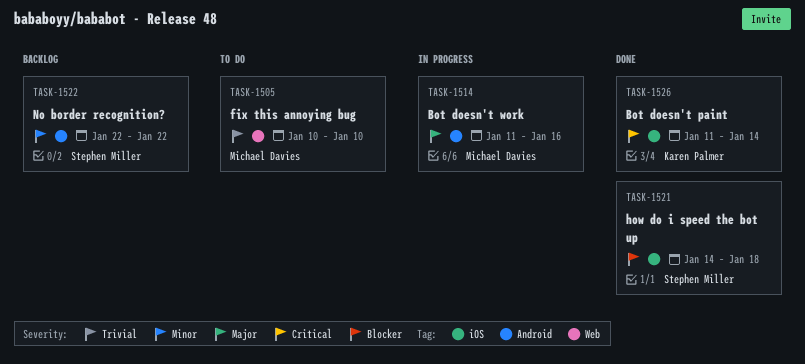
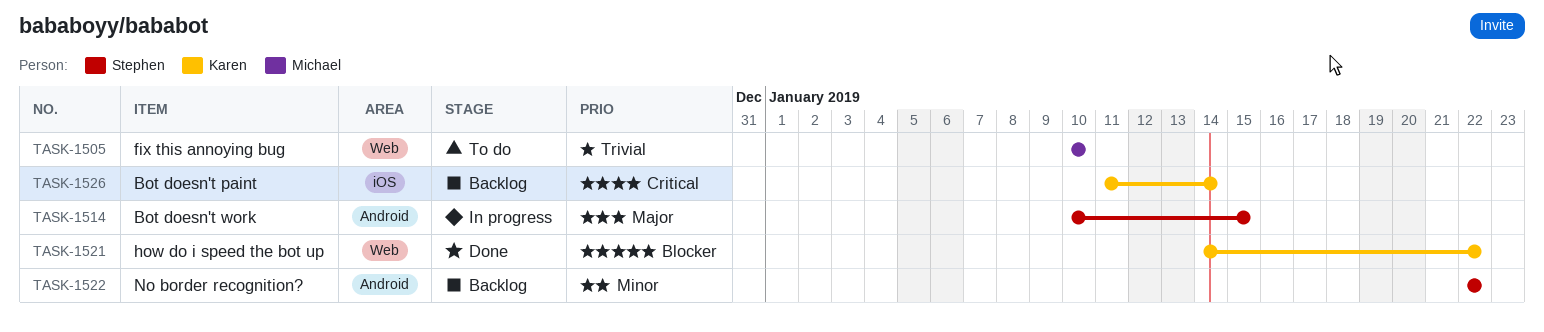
TASK-1514, owner: Michael Davies -> Stephen Miller
TASK-1514, start: Jan 11 -> Jan 10
TASK-1514, due: Jan 16 -> Jan 15
TASK-1521, owner: Stephen Miller -> Karen Palmer
TASK-1521, label: iOS -> Web
TASK-1521, due: Jan 18 -> Jan 22
TASK-1526, status: Done -> Backlog

